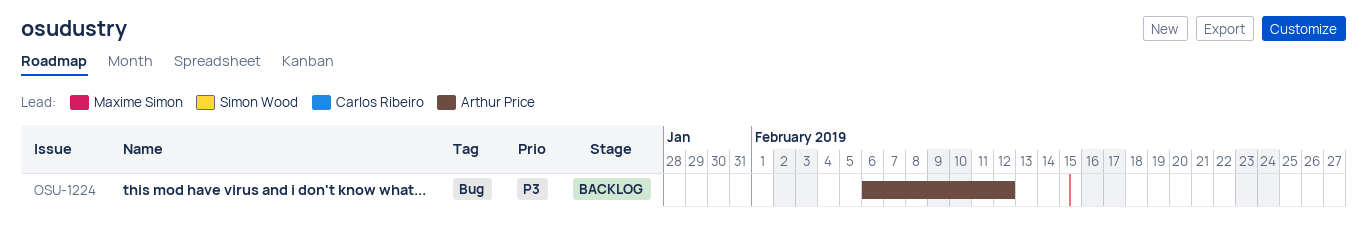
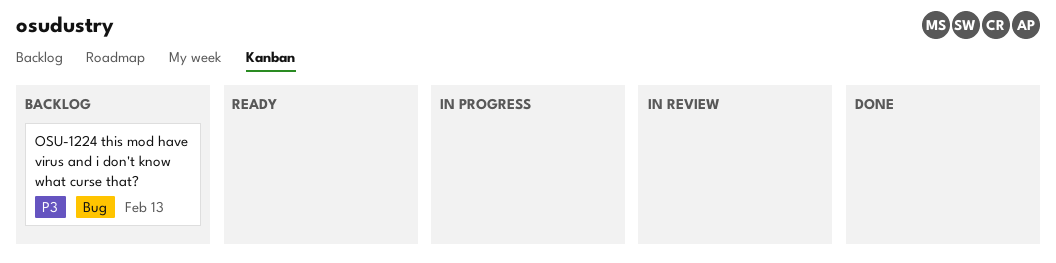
OSU-1224, due: Feb 12 -> Feb 13

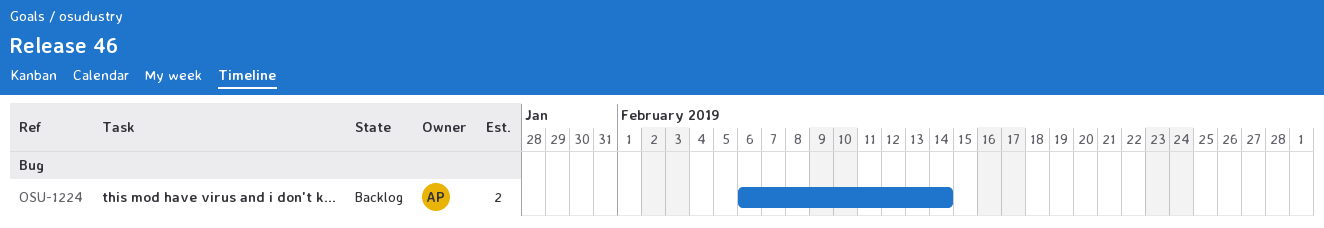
OSU-1224, due: Feb 13 -> Feb 14

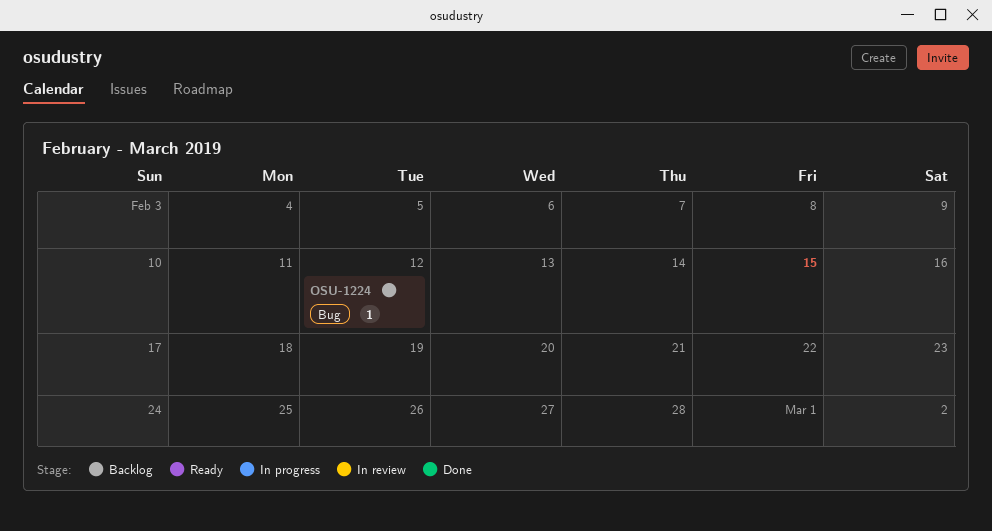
OSU-1224, estimate: 2 -> 1
OSU-1224, due: Feb 14 -> Feb 12

